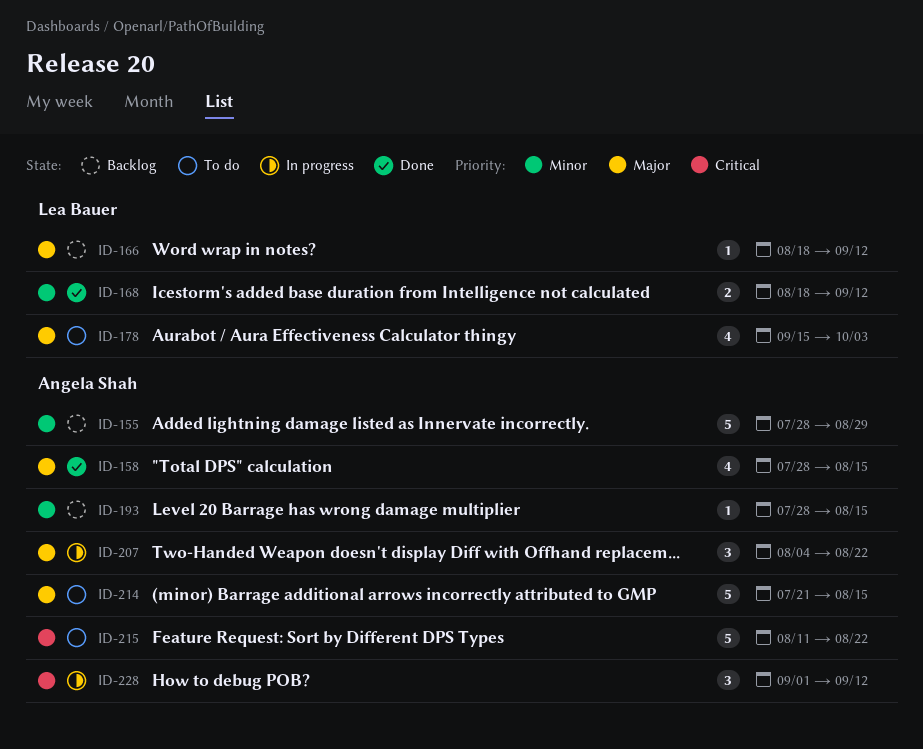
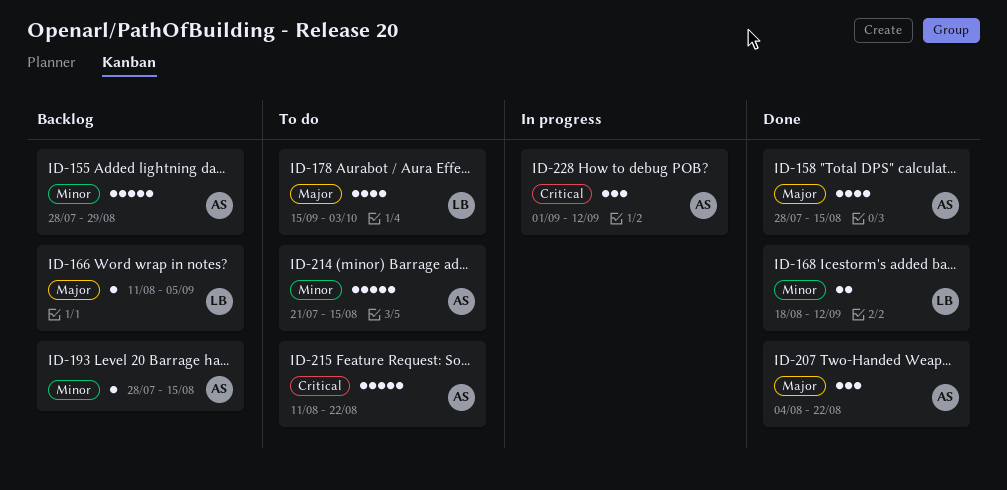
ID-166, start: Aug 18 -> Aug 11
ID-166, due: Sep 12 -> Sep 5
ID-207, status: In progress -> Done
ID-214, priority: Major -> Minor

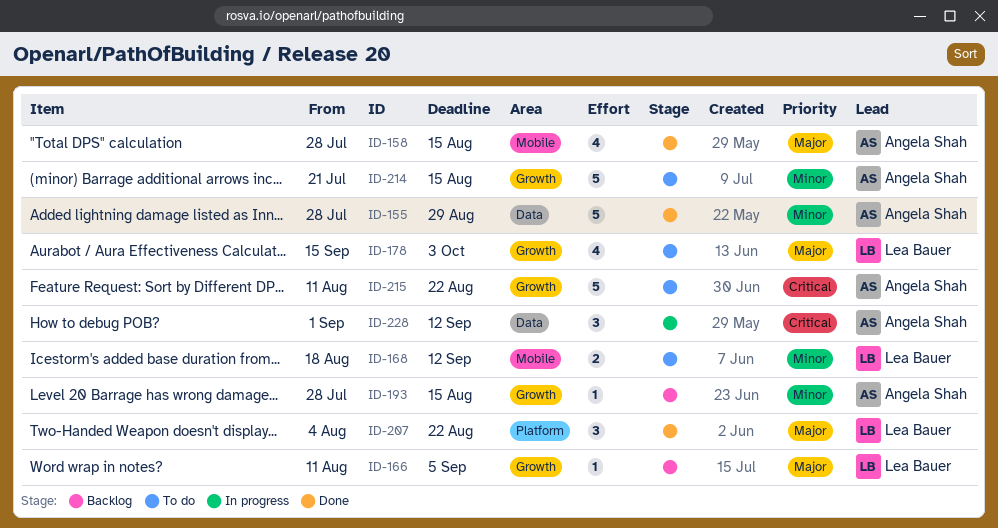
ID-155, status: Backlog -> Done
ID-168, status: Done -> To do
ID-207, owner: Angela Shah -> Lea Bauer

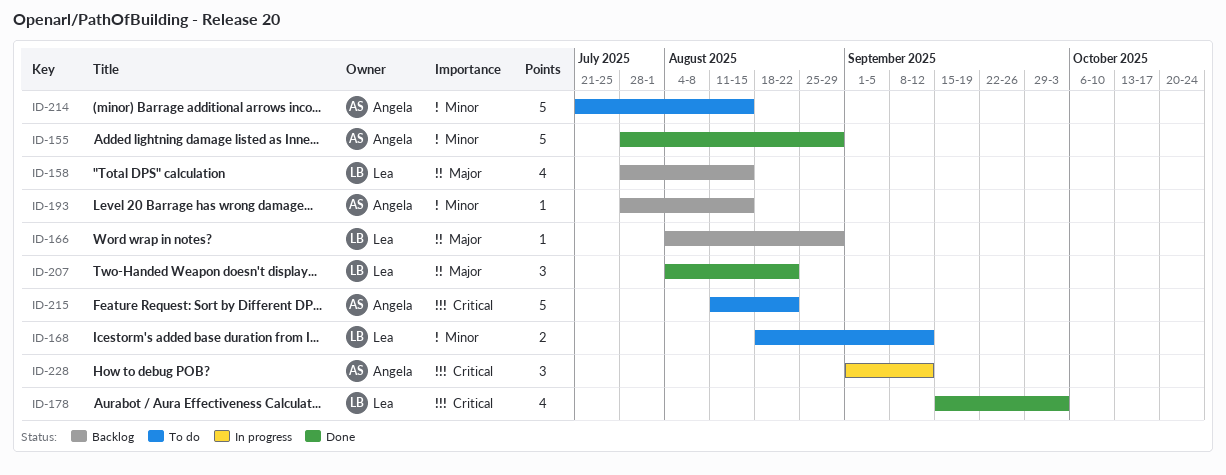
ID-158, status: Done -> Backlog
ID-158, owner: Angela Shah -> Lea Bauer
ID-166, start: Aug 11 -> Aug 4
ID-166, due: Sep 5 -> Aug 29
ID-178, status: To do -> Done
ID-178, priority: Major -> Critical

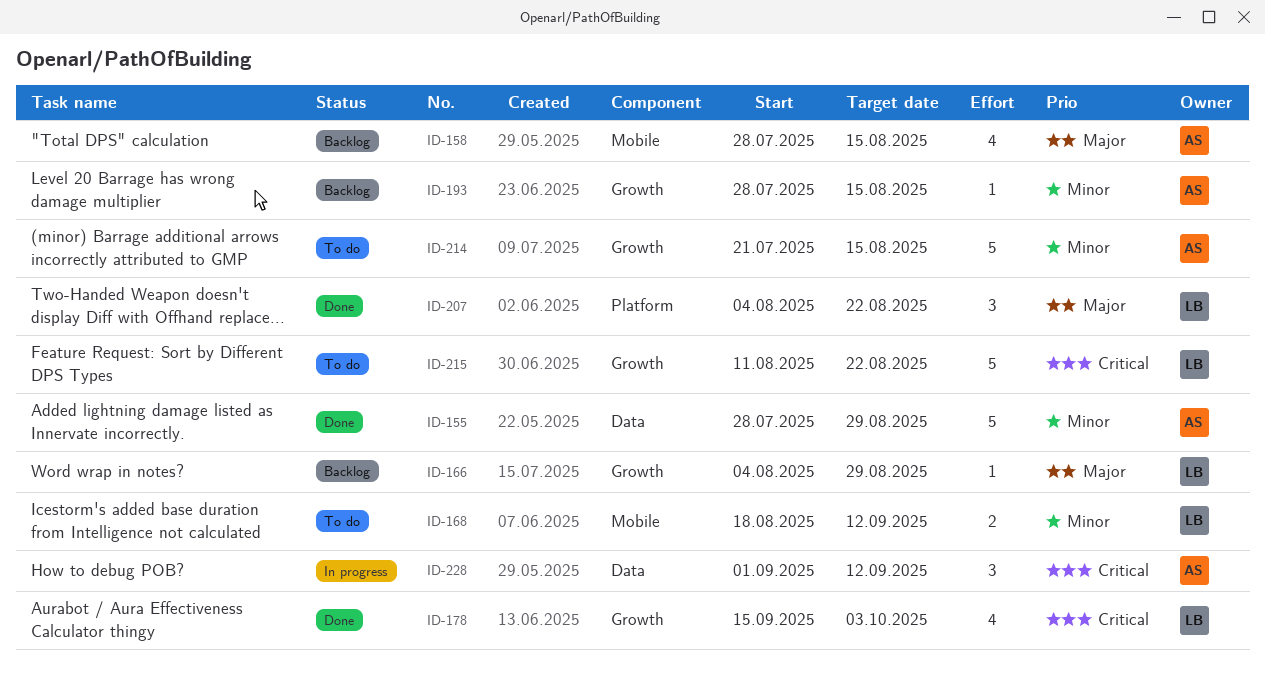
ID-158, owner: Lea -> Angela
ID-215, owner: Angela -> Lea

